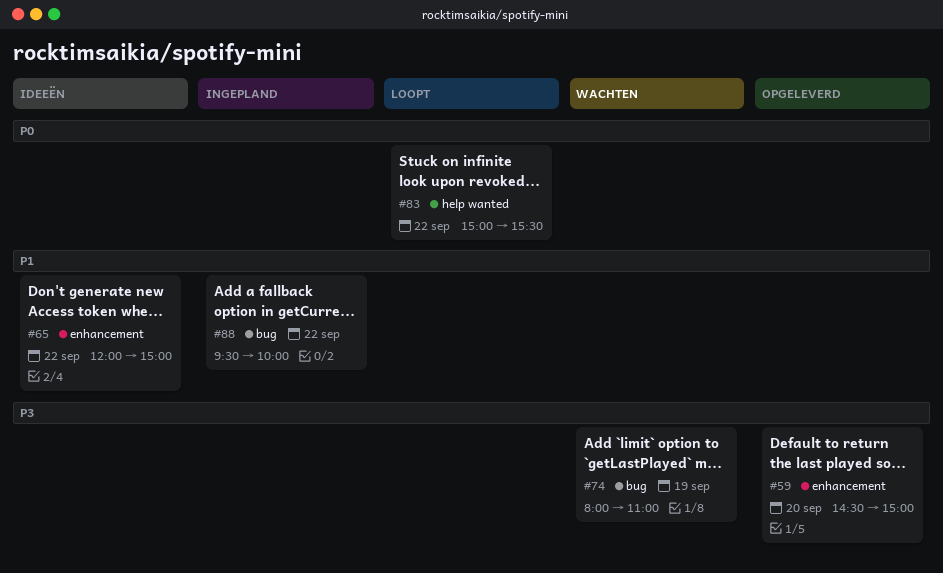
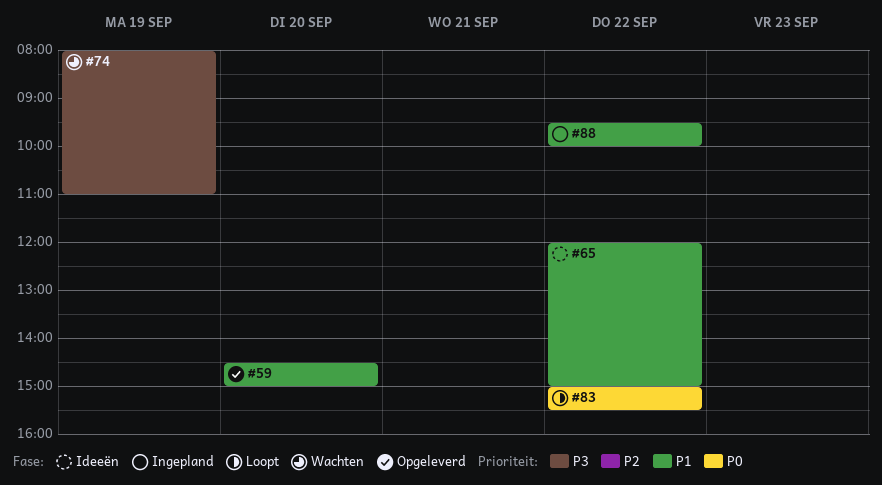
#59, priority: P3 -> P1

